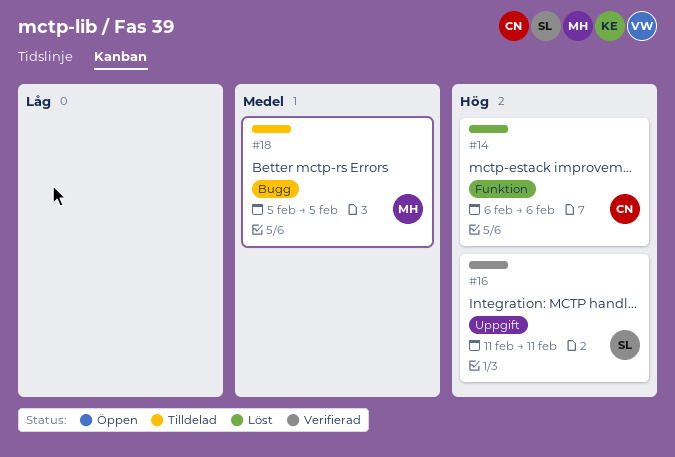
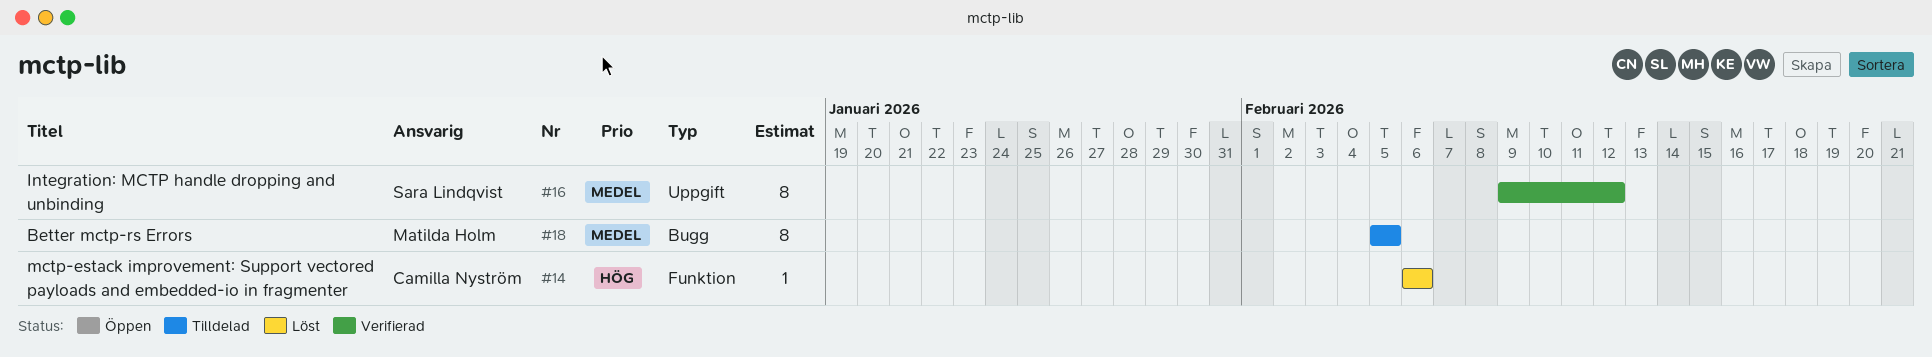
#16, priority: Hög -> Medel
#16, start: Feb 11 -> Feb 9
#16, due: Feb 11 -> Feb 12

